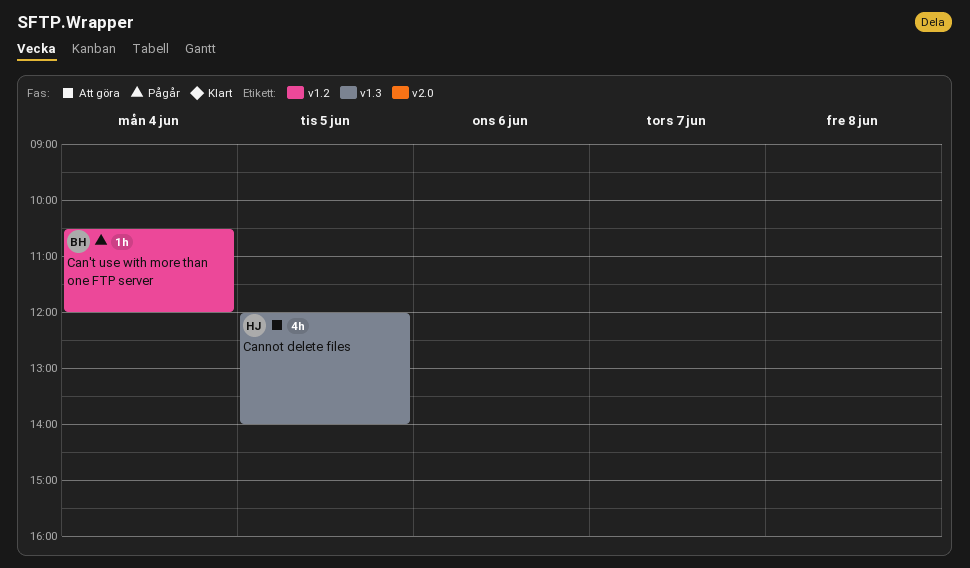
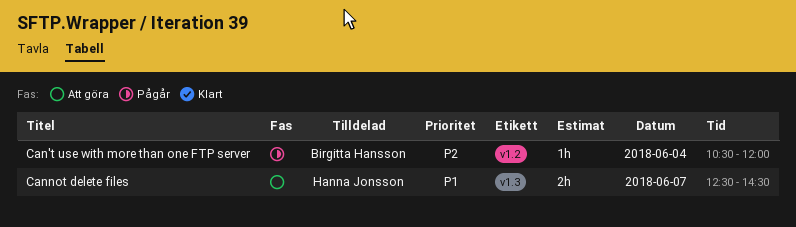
Cannot delete files, estimate: 4h -> 2h
Cannot delete files, day: Jun 5 -> Jun 7
Cannot delete files, begins: 12:00 -> 12:30
Cannot delete files, ends: 14:00 -> 14:30

